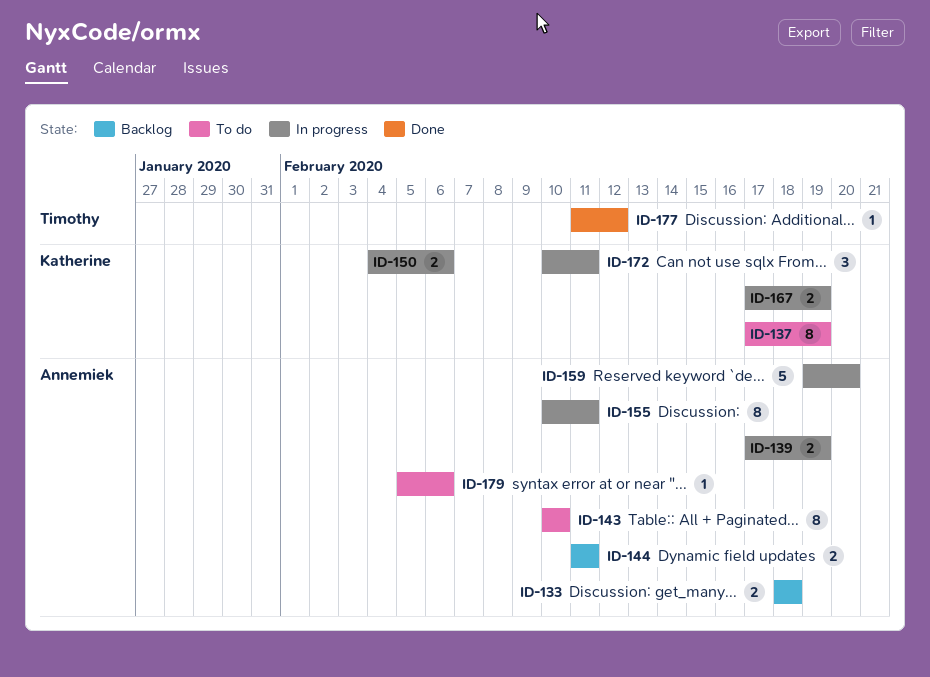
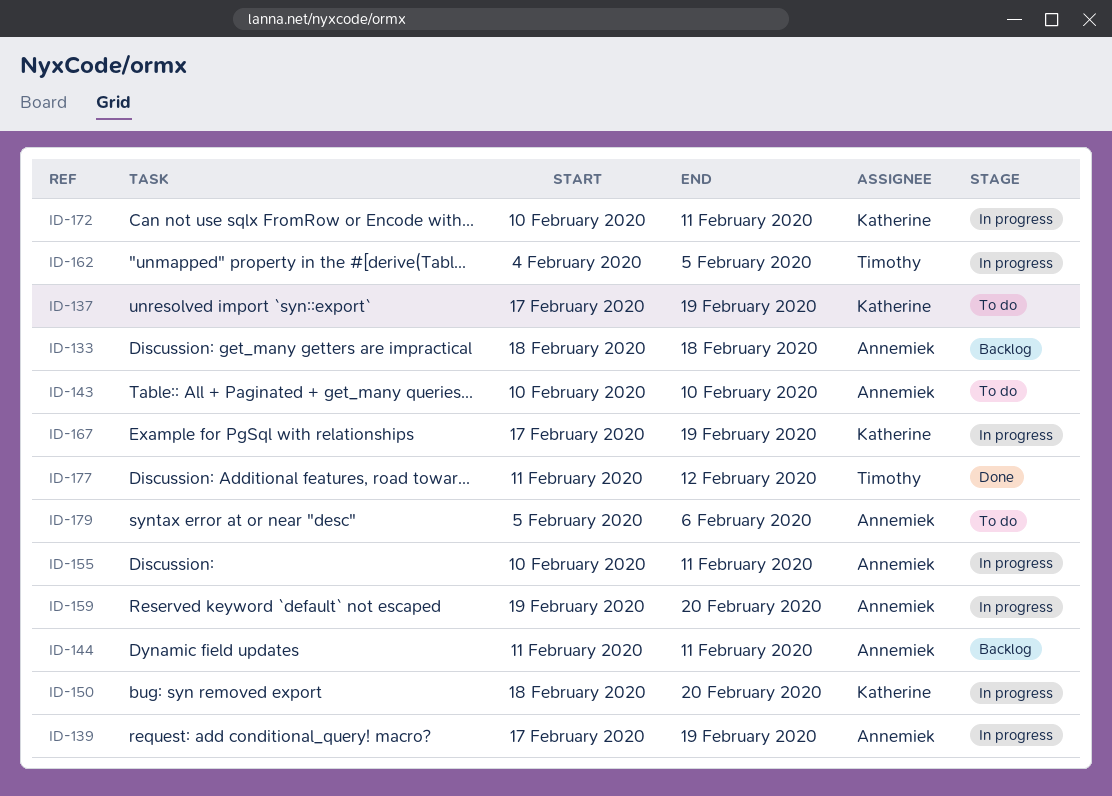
ID-150, start: Feb 4 -> Feb 18
ID-150, due: Feb 6 -> Feb 20
ID-162: none -> present

